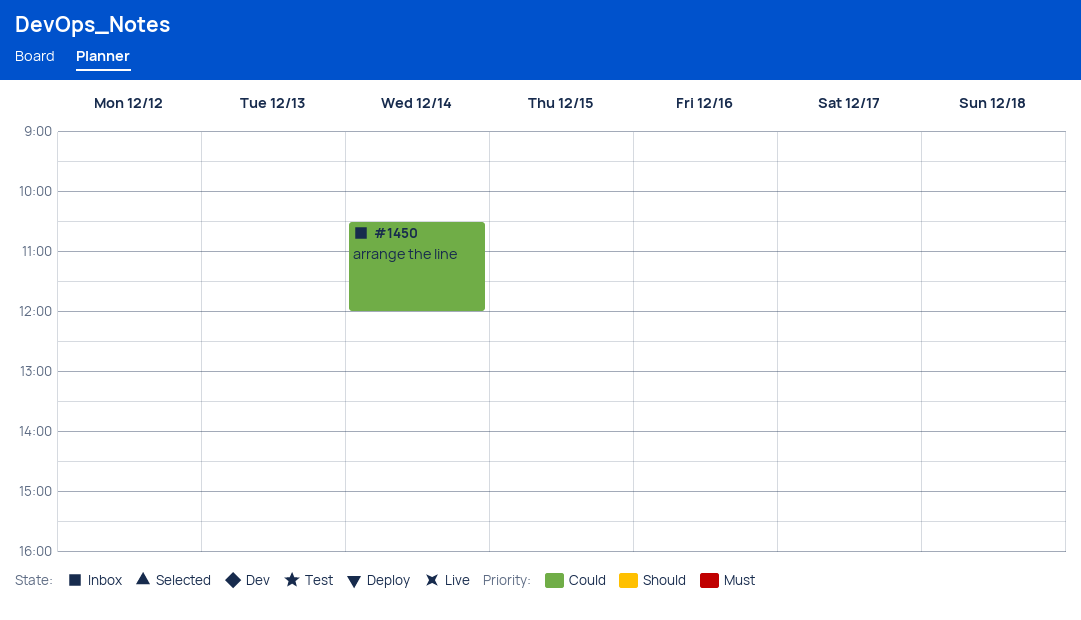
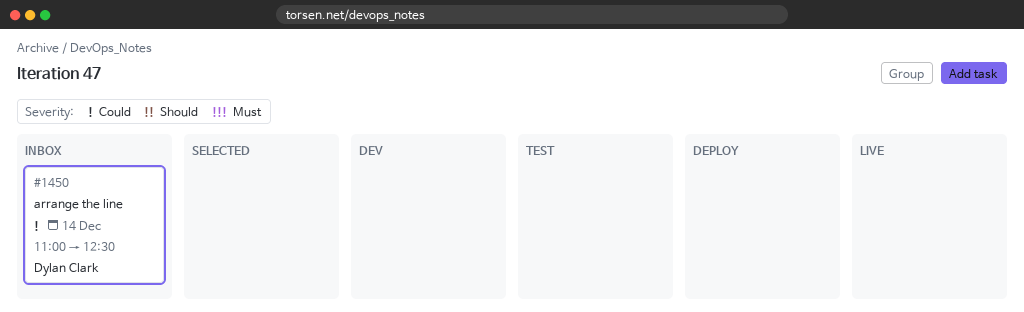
#1450, begins: 10:30 -> 11:00
#1450, ends: 12:00 -> 12:30

